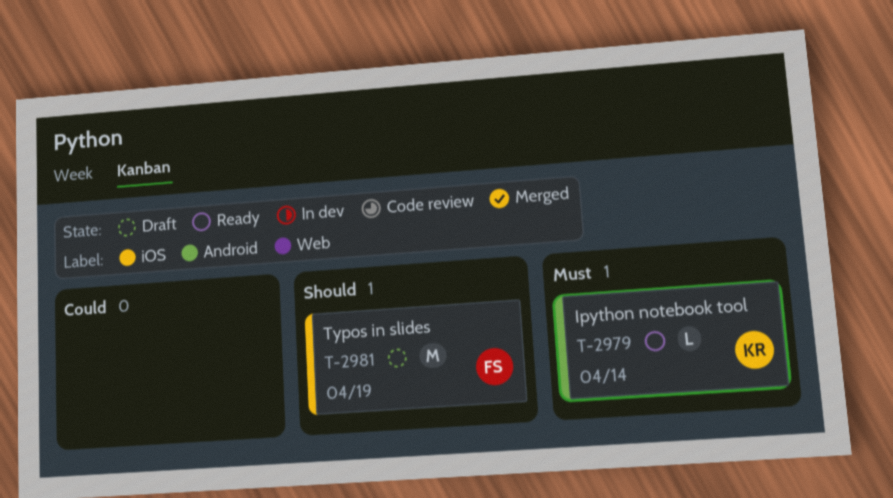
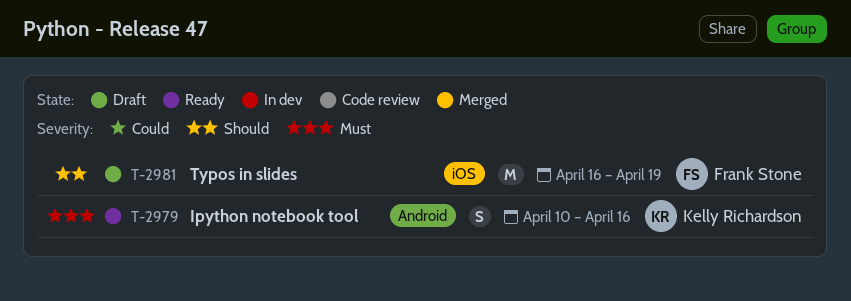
T-2979, estimate: L -> S
T-2979, due: Apr 14 -> Apr 16

